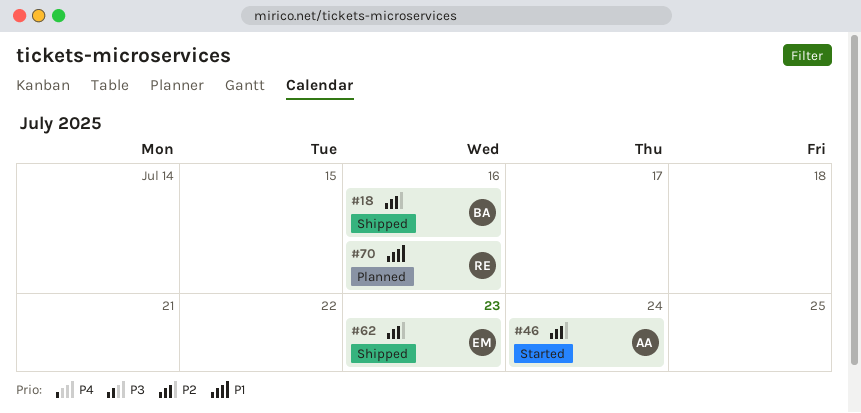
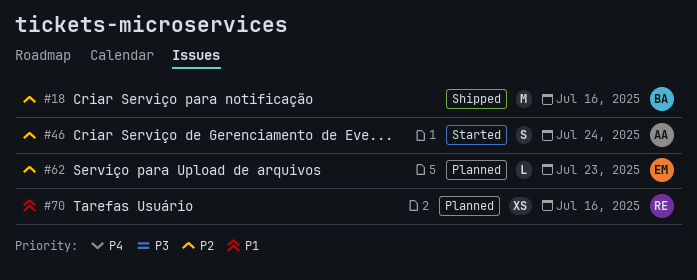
#62, status: Shipped -> Planned

